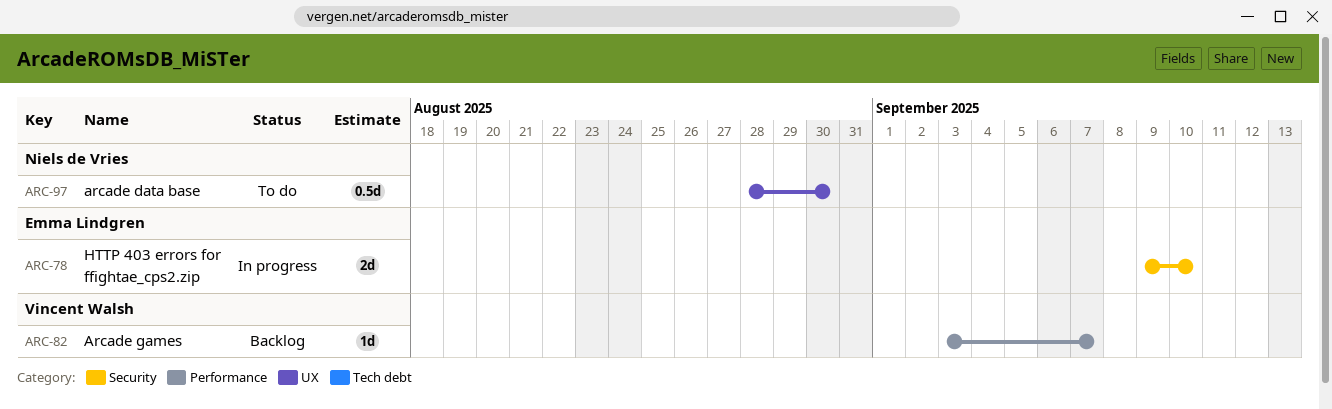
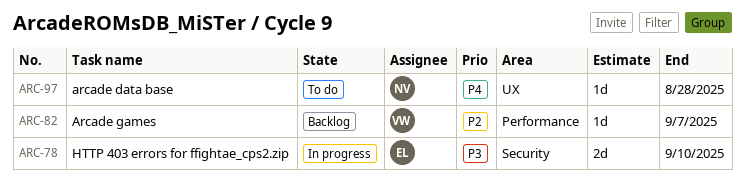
ARC-97, estimate: 0.5d -> 1d
ARC-97, due: Aug 30 -> Aug 28

